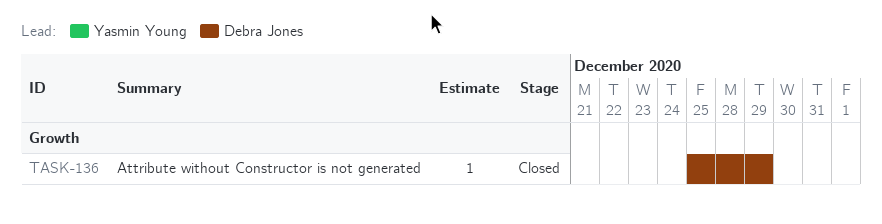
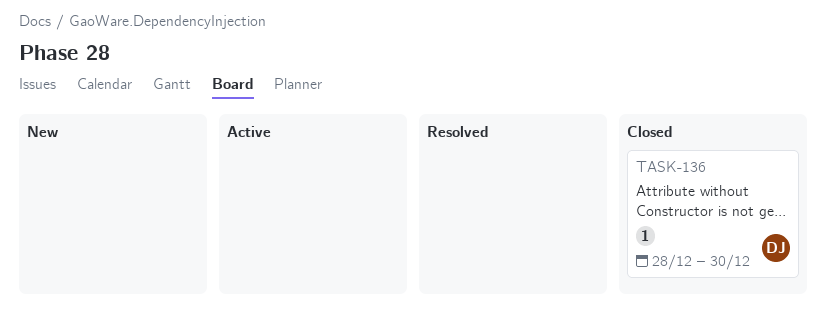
TASK-136, start: Dec 25 -> Dec 28
TASK-136, due: Dec 29 -> Dec 30

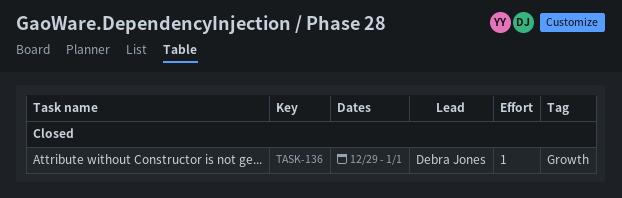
TASK-136, start: Dec 28 -> Dec 29
TASK-136, due: Dec 30 -> Jan 1

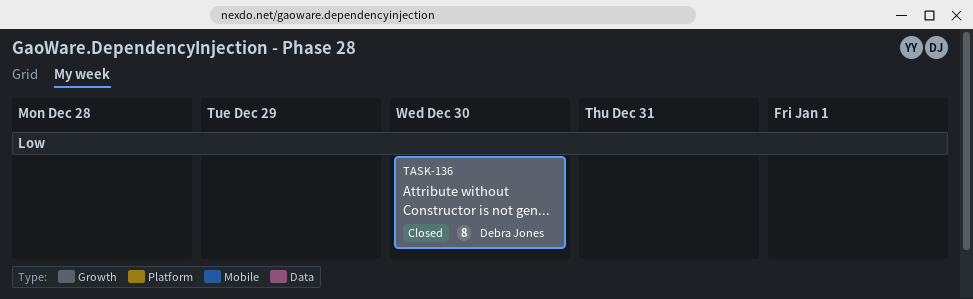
TASK-136, estimate: 1 -> 8
TASK-136, due: Jan 1 -> Dec 30

